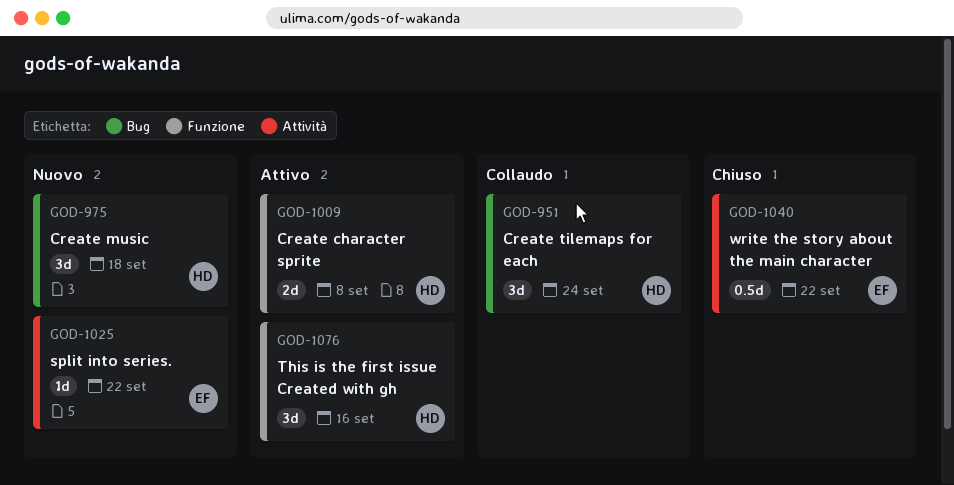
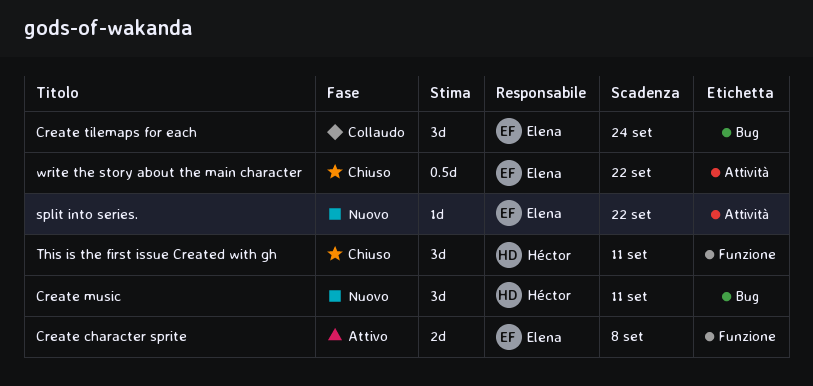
Create character sprite, owner: Héctor -> Elena
Create music, due: Sep 18 -> Sep 11
Create tilemaps for each, owner: Héctor -> Elena
This is the first issue Created with gh, status: Attivo -> Chiuso
This is the first issue Created with gh, due: Sep 16 -> Sep 11

